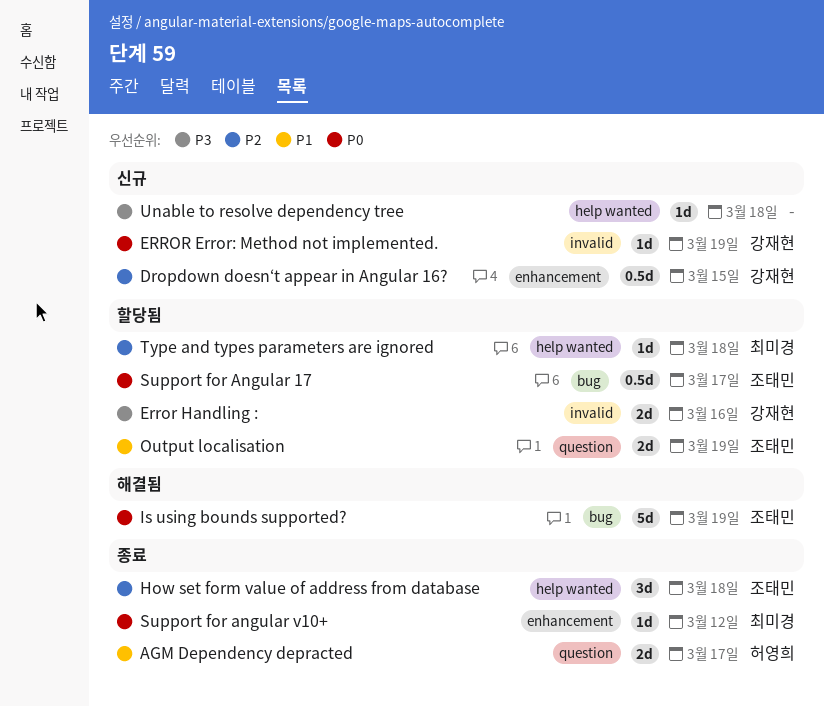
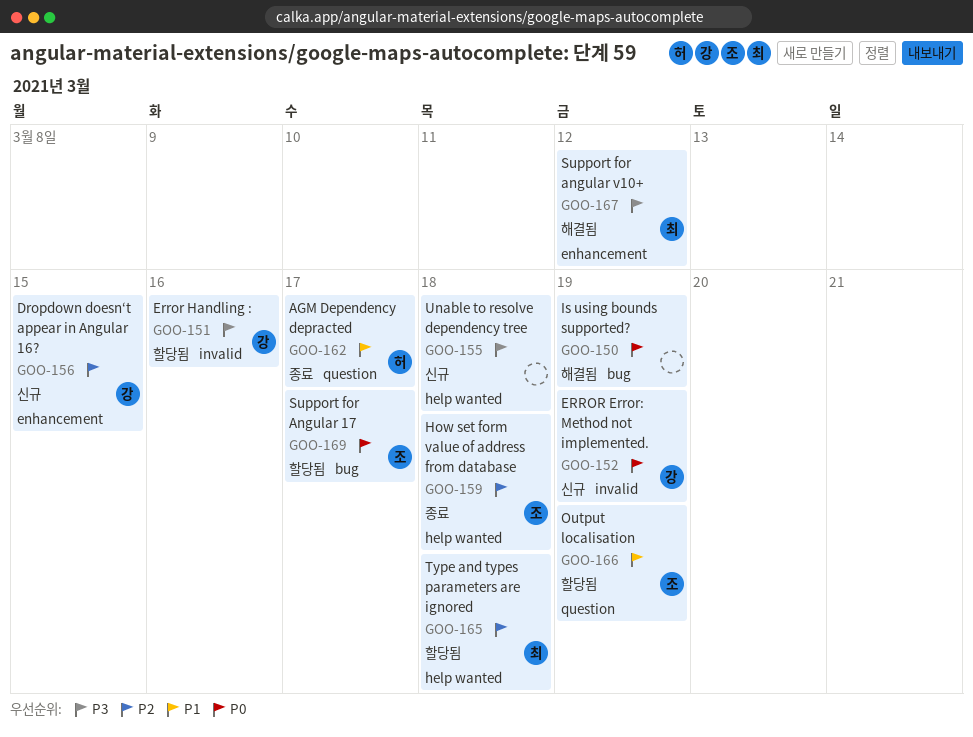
Is using bounds supported?, owner: 조태민 -> none
Support for angular v10+, status: 종료 -> 해결됨
Support for angular v10+, priority: P0 -> P3

